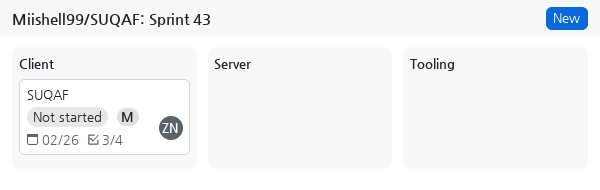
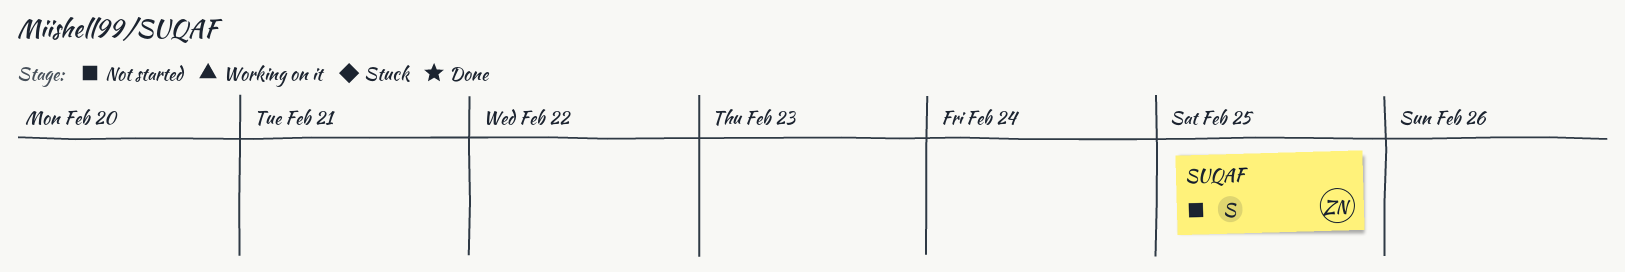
SUQAF, estimate: M -> S
SUQAF, due: Feb 26 -> Feb 25

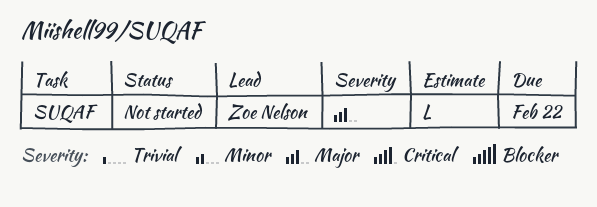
SUQAF, estimate: S -> L
SUQAF, due: Feb 25 -> Feb 22

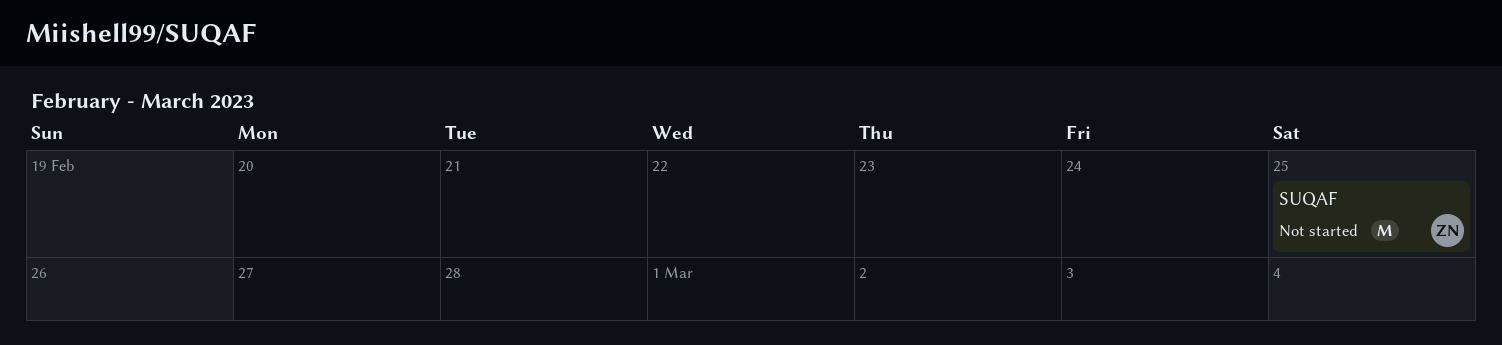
SUQAF, estimate: L -> M
SUQAF, due: Feb 22 -> Feb 25

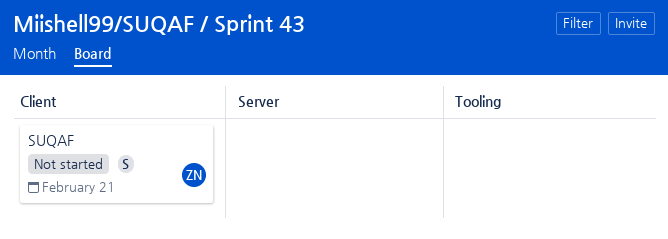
SUQAF, estimate: M -> S
SUQAF, due: Feb 25 -> Feb 21

